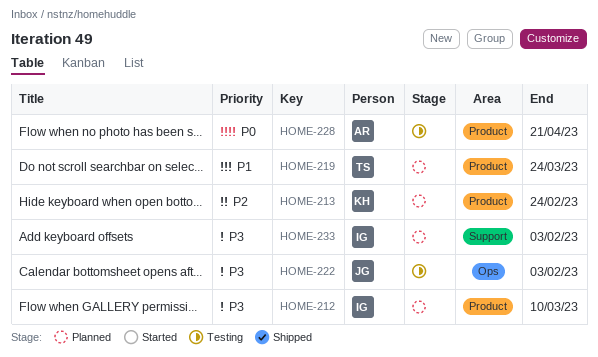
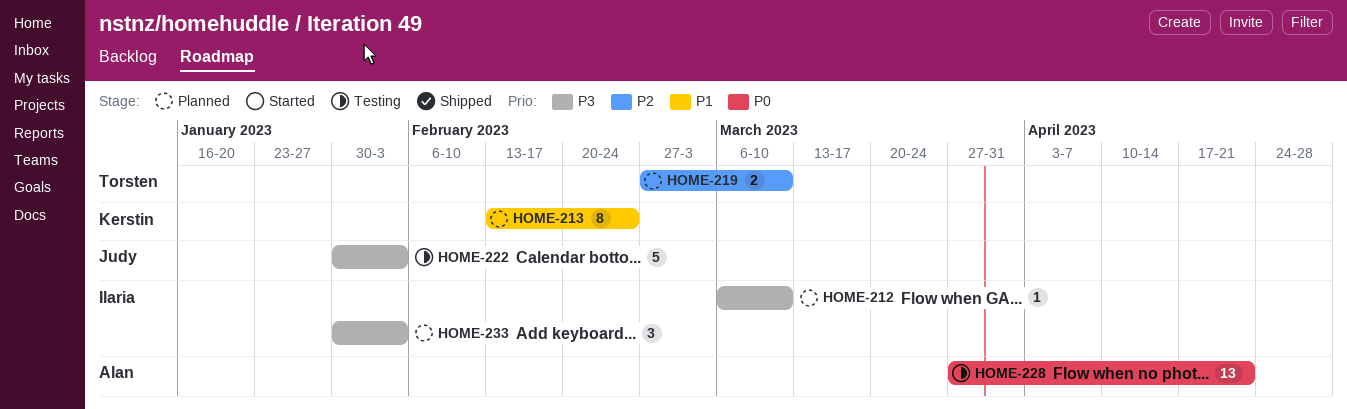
HOME-213, priority: P2 -> P1
HOME-219, priority: P1 -> P2
HOME-219, due: Mar 24 -> Mar 10

